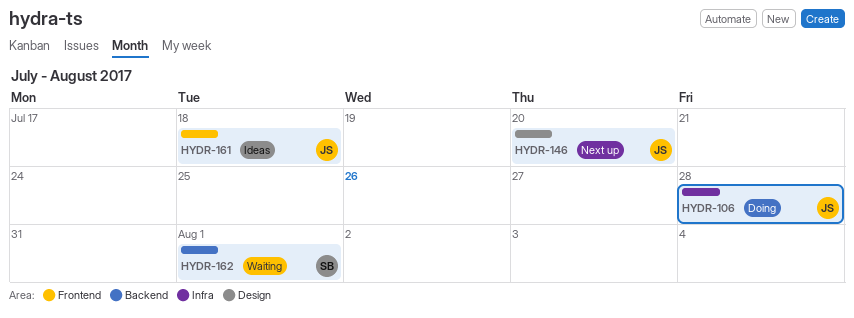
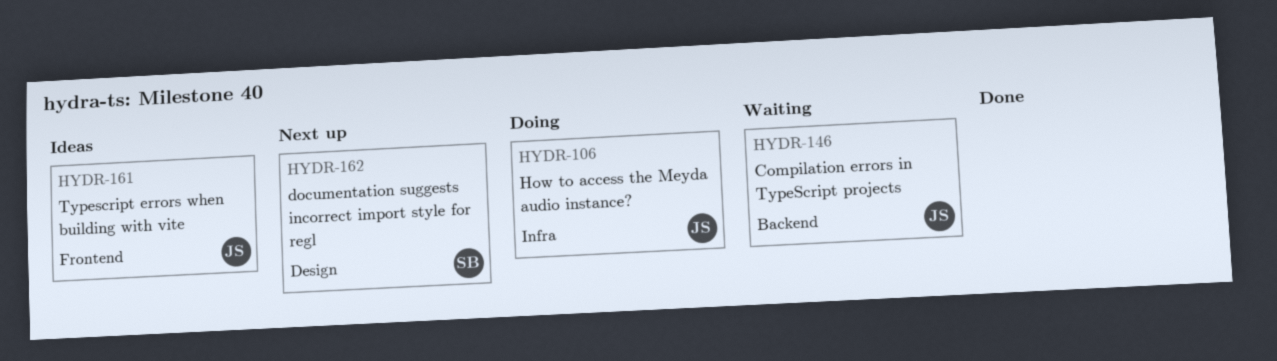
HYDR-146, status: Next up -> Waiting
HYDR-146, label: Design -> Backend
HYDR-162, status: Waiting -> Next up
HYDR-162, label: Backend -> Design

